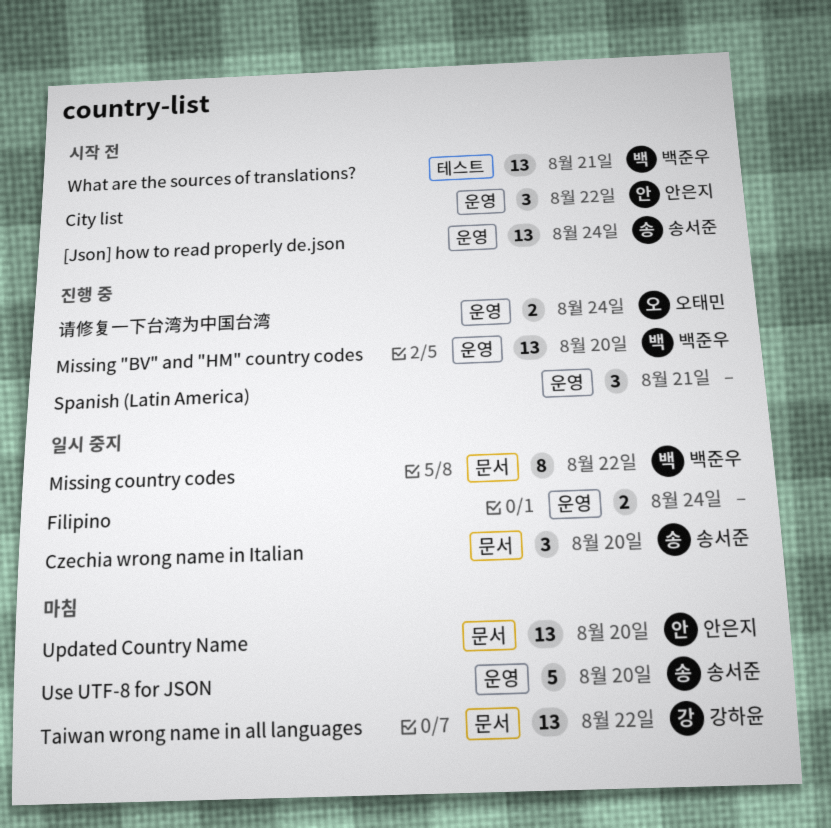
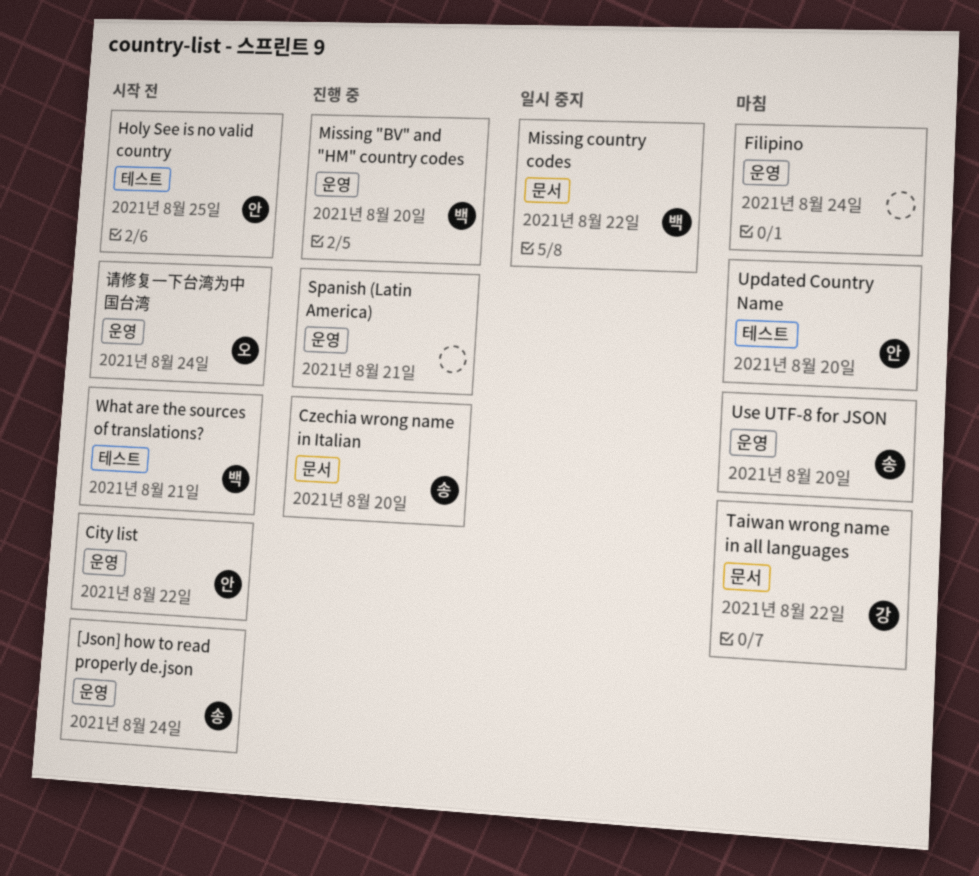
Czechia wrong name in Italian, status: 일시 중지 -> 진행 중
Filipino, status: 일시 중지 -> 마침
Holy See is no valid country: none -> present
Updated Country Name, label: 문서 -> 테스트
请修复一下台湾为中国台湾, status: 진행 중 -> 시작 전

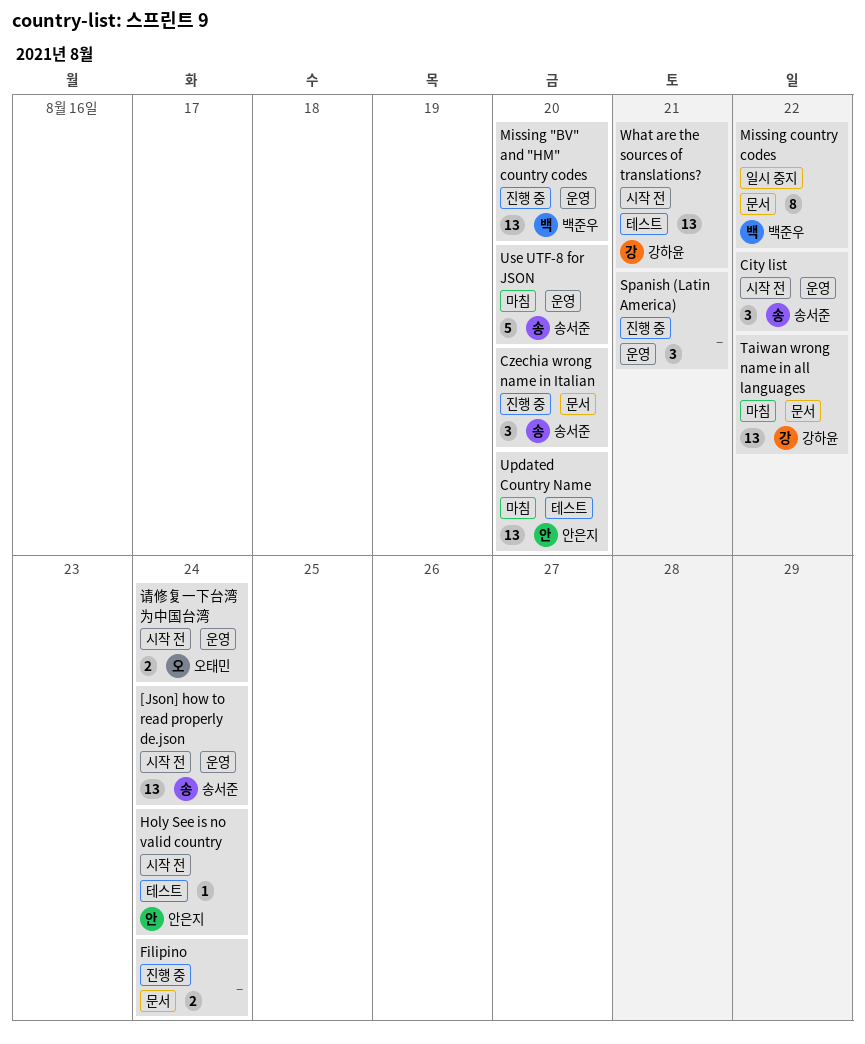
City list, owner: 안은지 -> 송서준
Filipino, status: 마침 -> 진행 중
Filipino, label: 운영 -> 문서
Holy See is no valid country, due: Aug 25 -> Aug 24
What are the sources of translations?, owner: 백준우 -> 강하윤

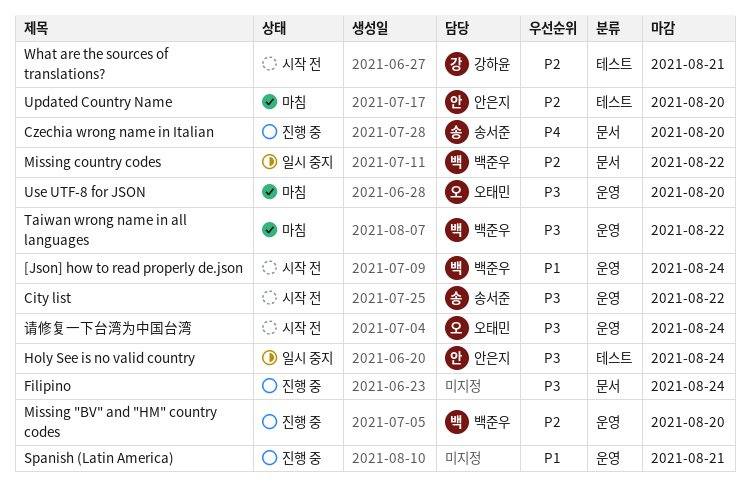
[Json] how to read properly de.json, owner: 송서준 -> 백준우
Holy See is no valid country, status: 시작 전 -> 일시 중지
Taiwan wrong name in all languages, owner: 강하윤 -> 백준우
Taiwan wrong name in all languages, label: 문서 -> 운영
Use UTF-8 for JSON, owner: 송서준 -> 오태민

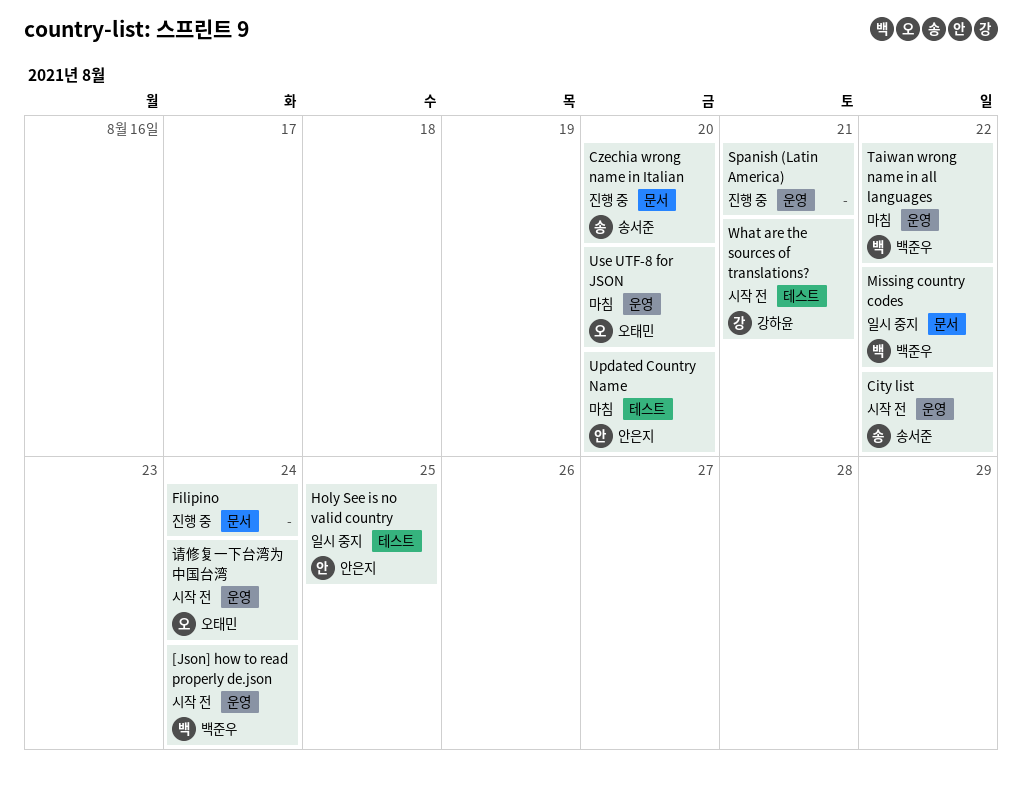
Holy See is no valid country, due: Aug 24 -> Aug 25
Missing "BV" and "HM" country codes: present -> none

